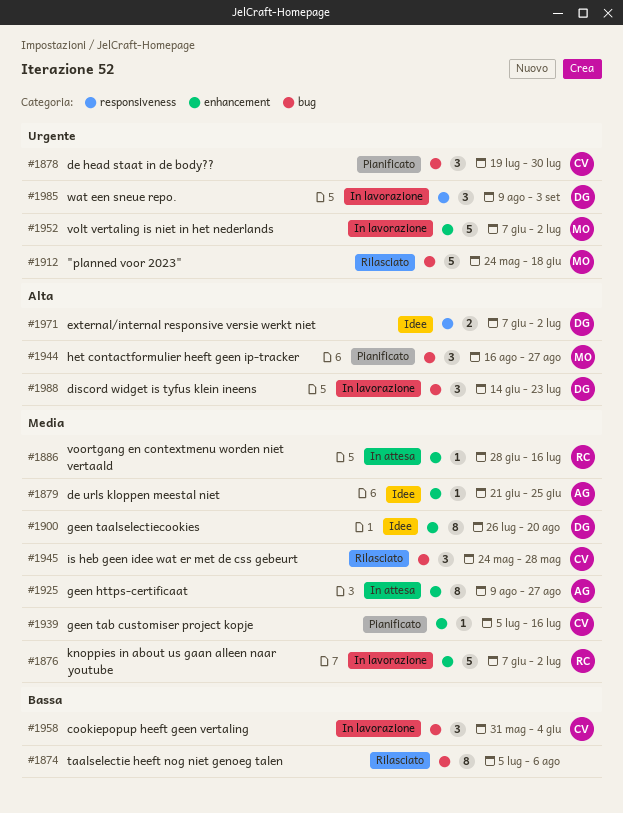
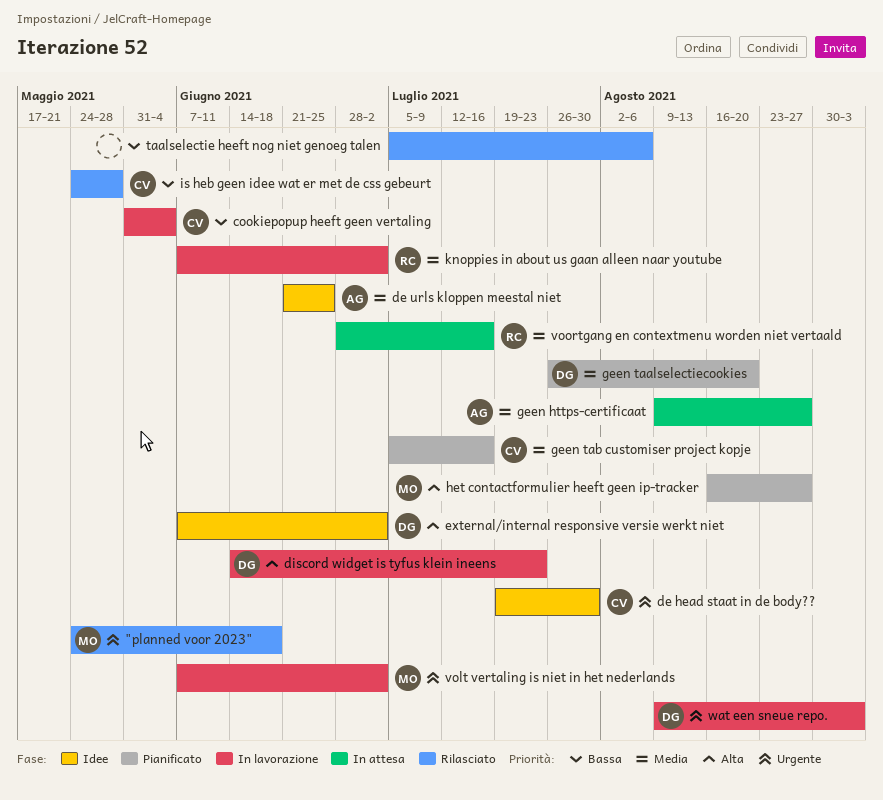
de head staat in de body??, status: Pianificato -> Idee
geen taalselectiecookies, status: Idee -> Pianificato
is heb geen idee wat er met de css gebeurt, priority: Media -> Bassa

